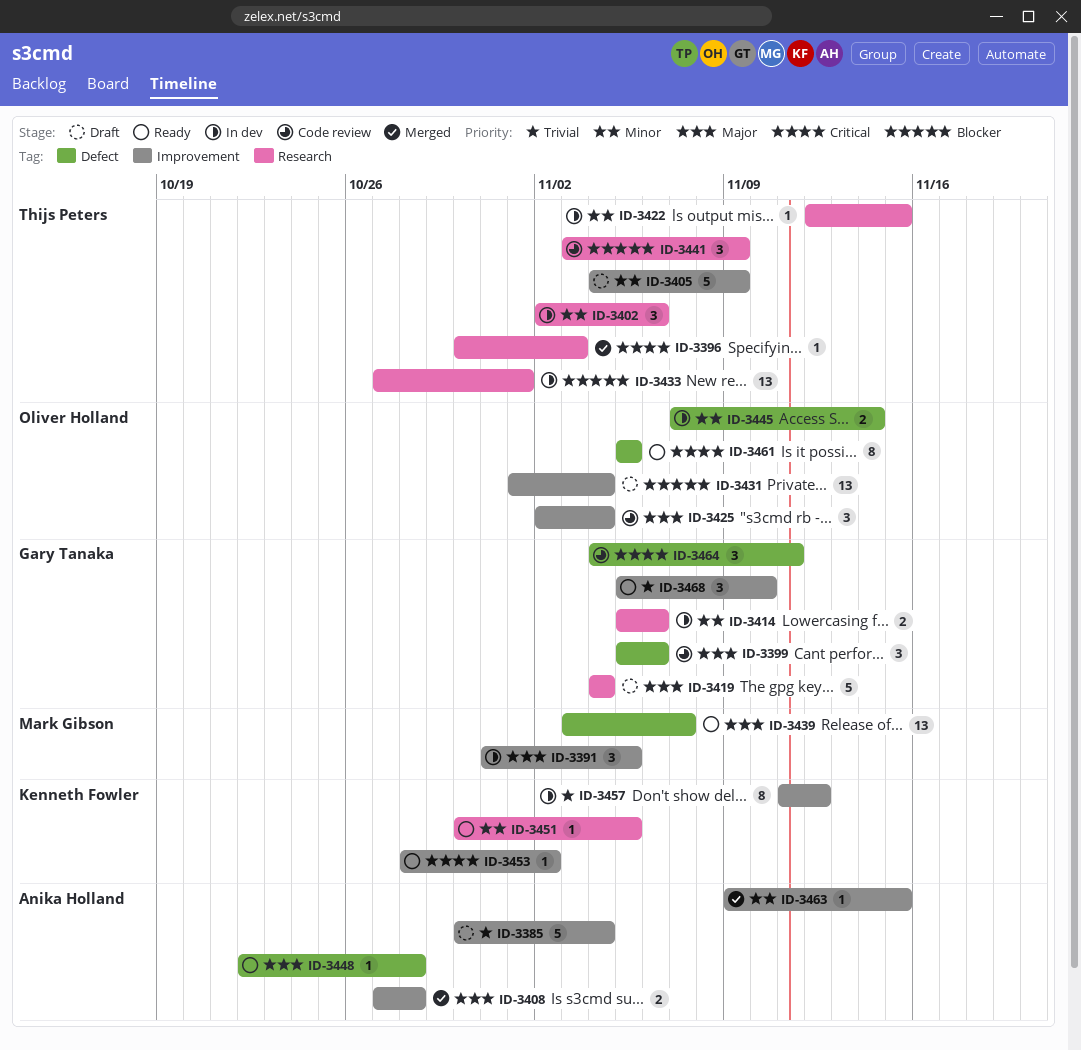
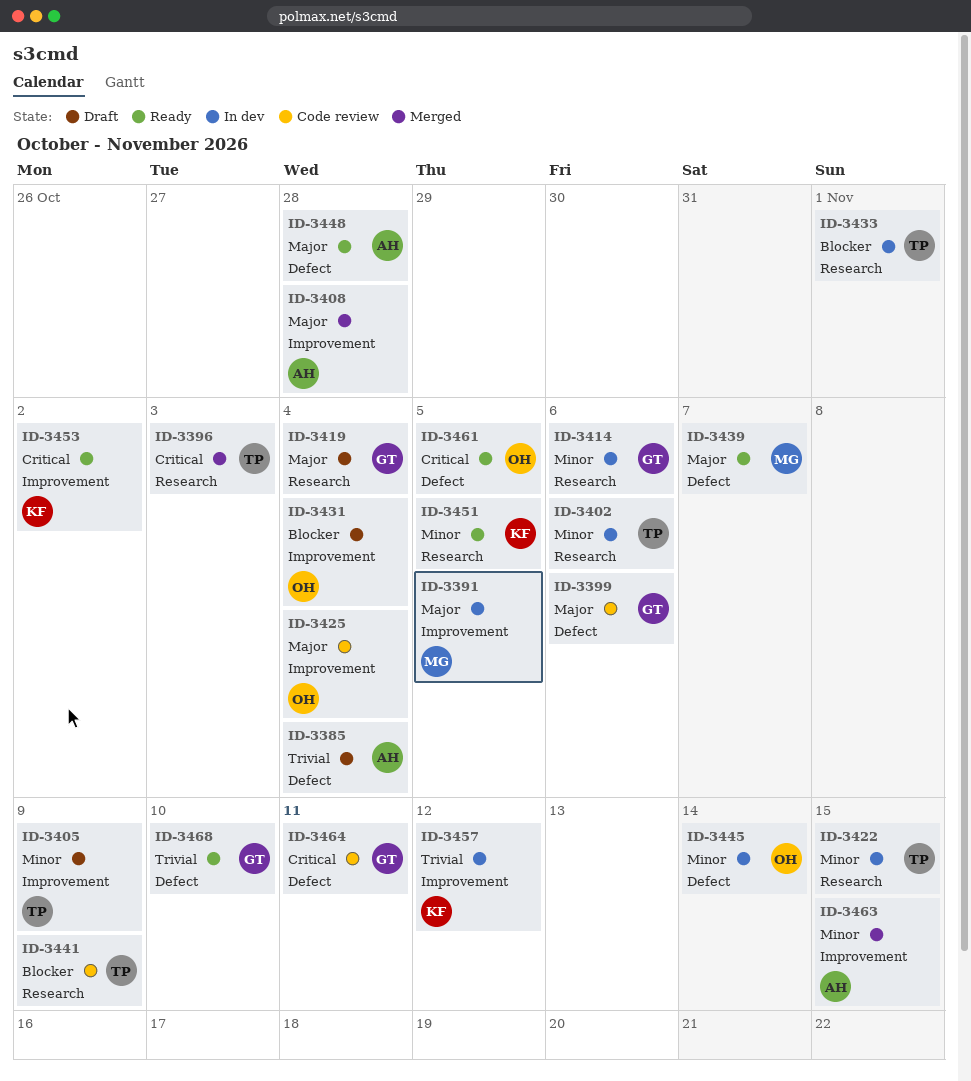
ID-3385, label: Improvement -> Defect
ID-3468, label: Improvement -> Defect

